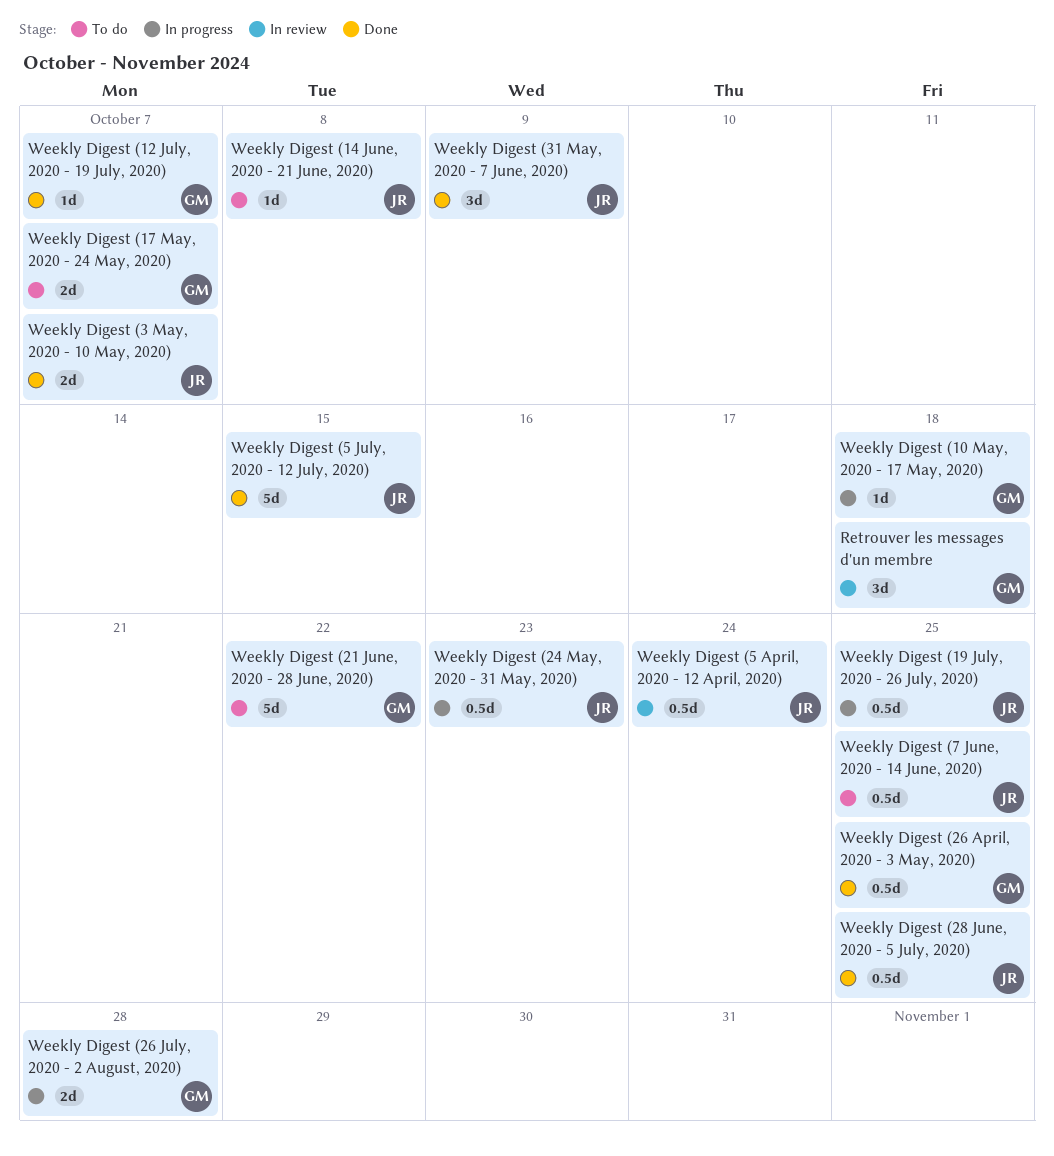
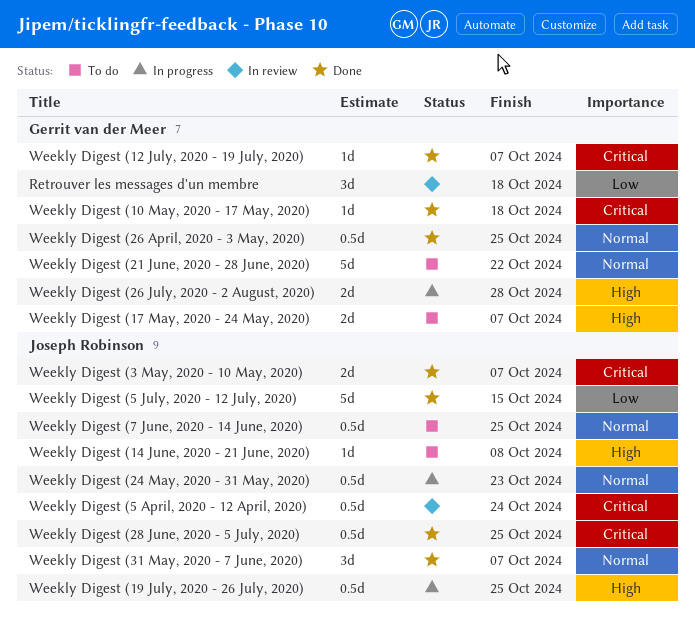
Weekly Digest (10 May, 2020 - 17 May, 2020), status: In progress -> Done
Weekly Digest (31 May, 2020 - 7 June, 2020), due: Oct 9 -> Oct 7

